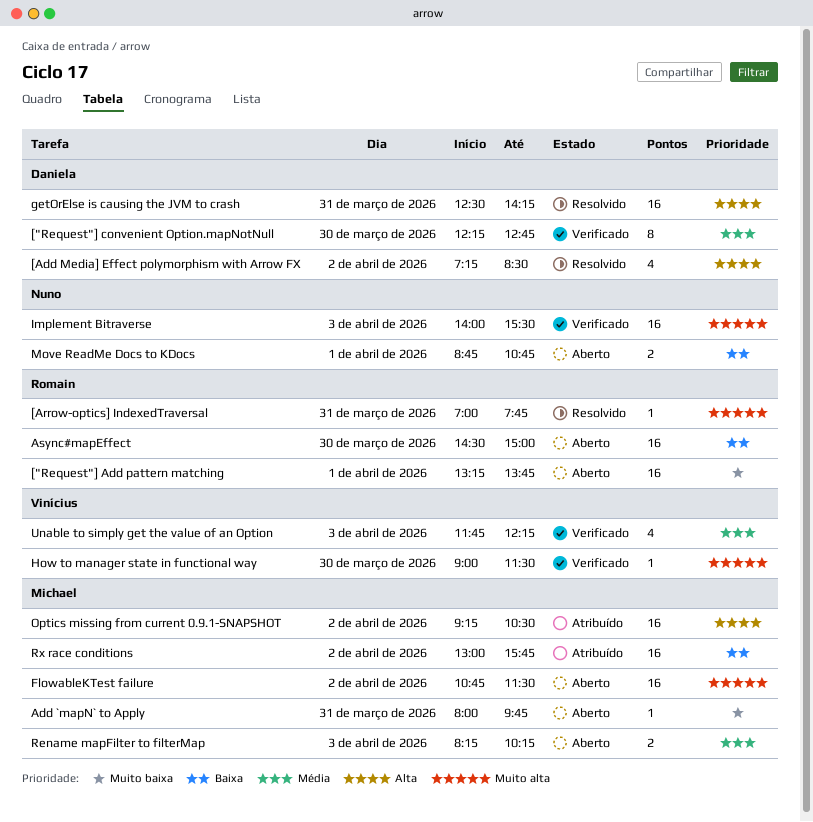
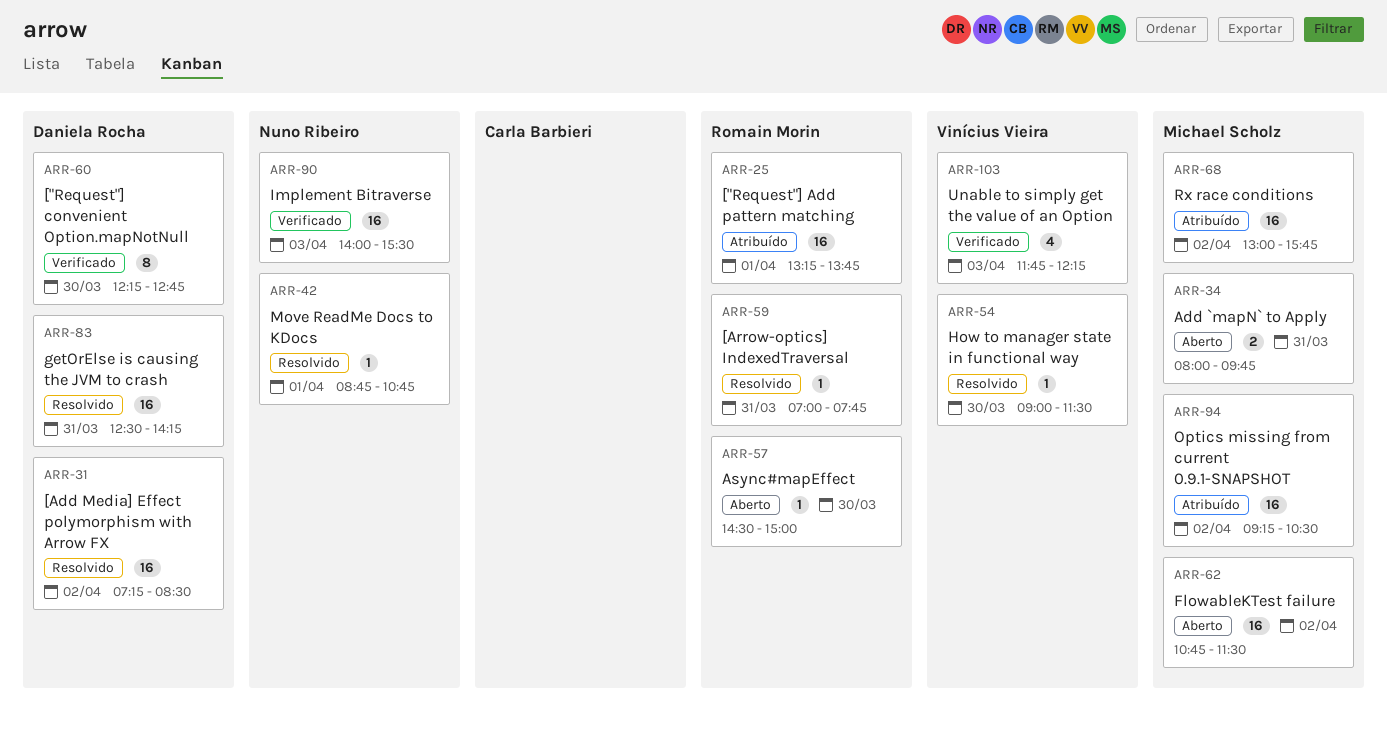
["Request"] Add pattern matching, status: Aberto -> Atribuído
[Add Media] Effect polymorphism with Arrow FX, estimate: 4 -> 16
Add `mapN` to Apply, estimate: 1 -> 2
Async#mapEffect, estimate: 16 -> 1
How to manager state in functional way, status: Verificado -> Resolvido
Move ReadMe Docs to KDocs, status: Aberto -> Resolvido
Move ReadMe Docs to KDocs, estimate: 2 -> 1
Rename mapFilter to filterMap: present -> none

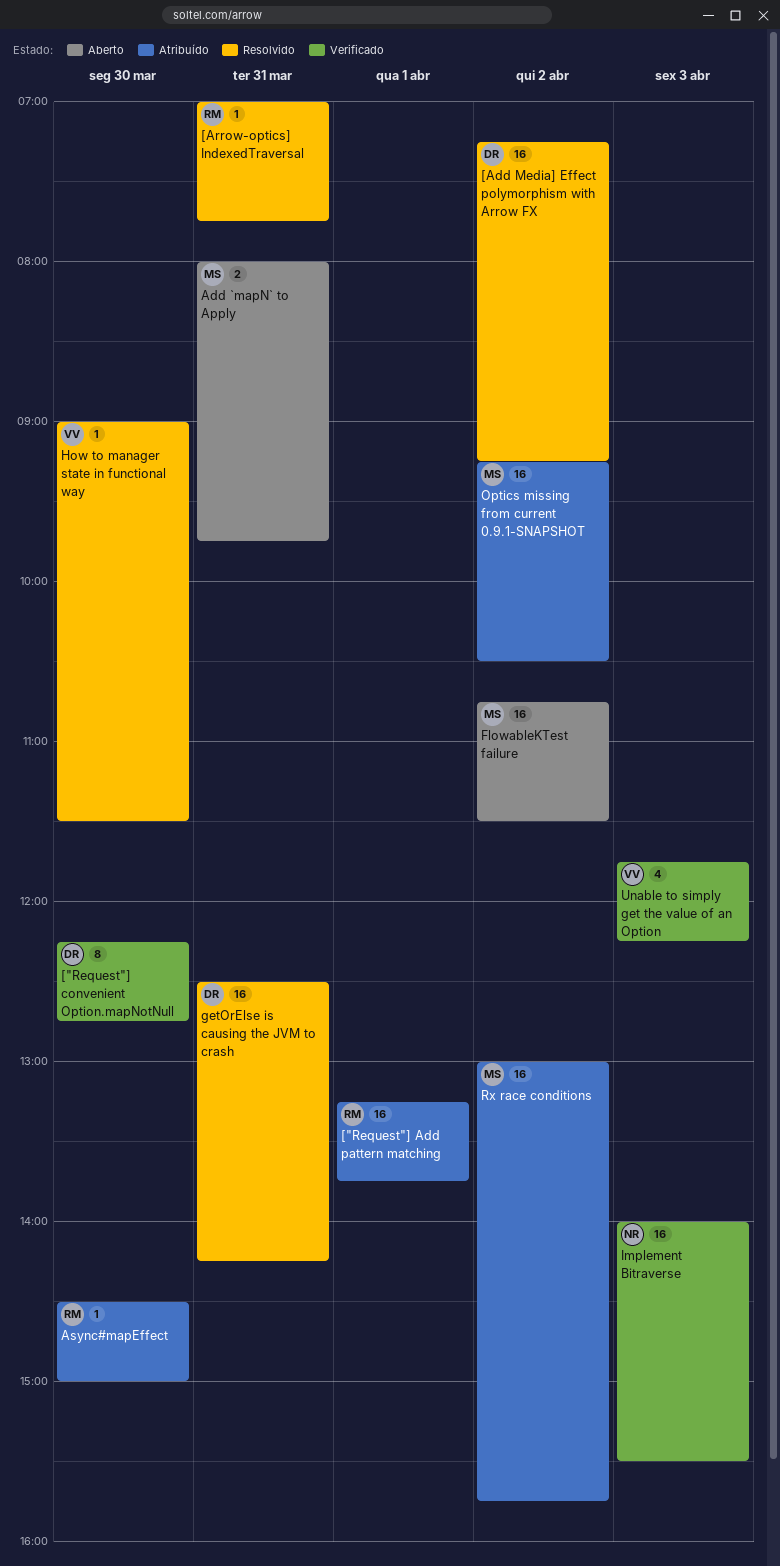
[Add Media] Effect polymorphism with Arrow FX, ends: 08:30 -> 09:15
Async#mapEffect, status: Aberto -> Atribuído
Move ReadMe Docs to KDocs: present -> none

